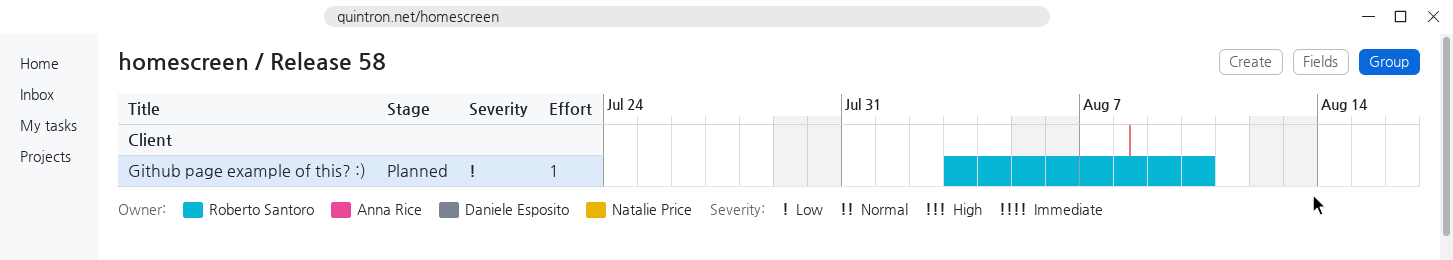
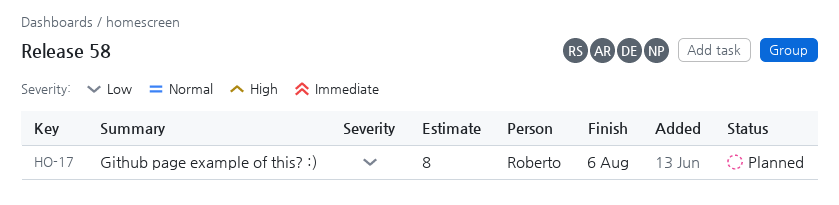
Github page example of this? :), estimate: 1 -> 8
Github page example of this? :), due: Aug 10 -> Aug 6

